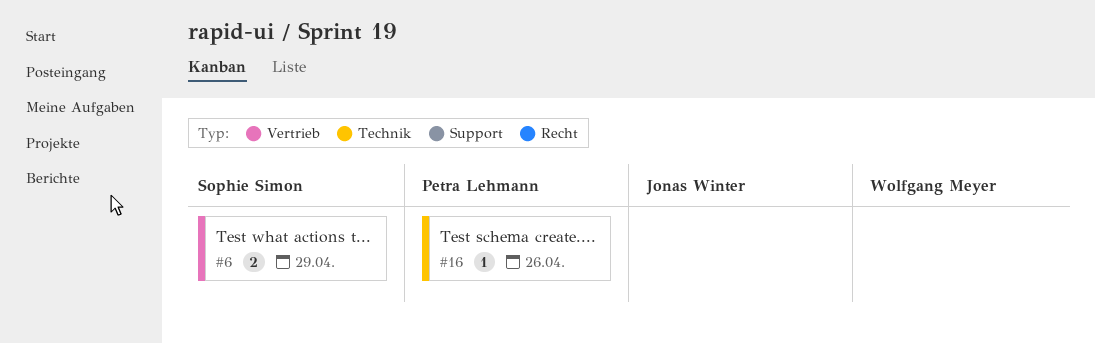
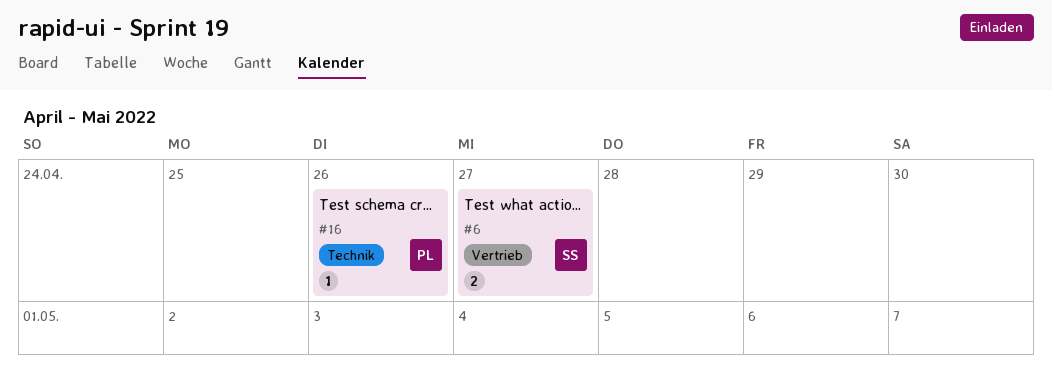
#6, due: Apr 29 -> Apr 27

